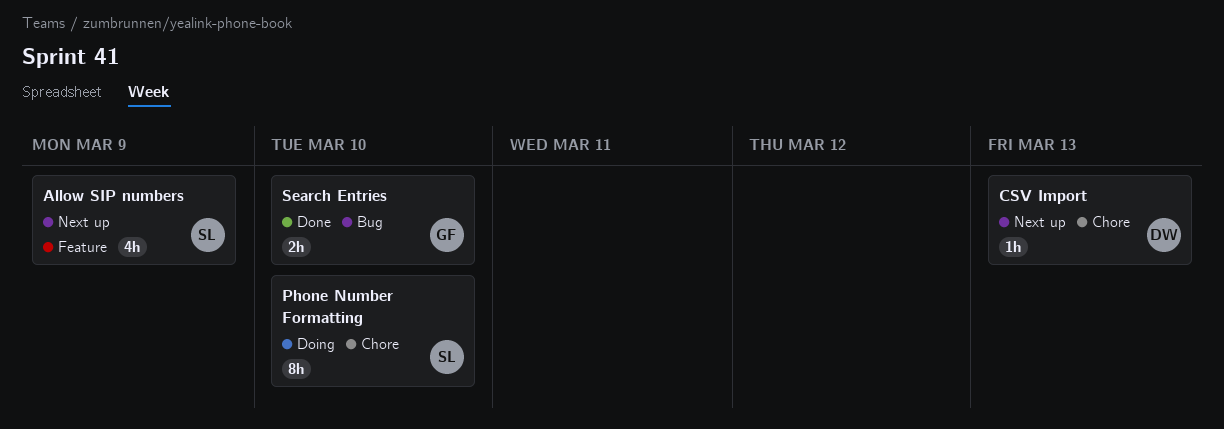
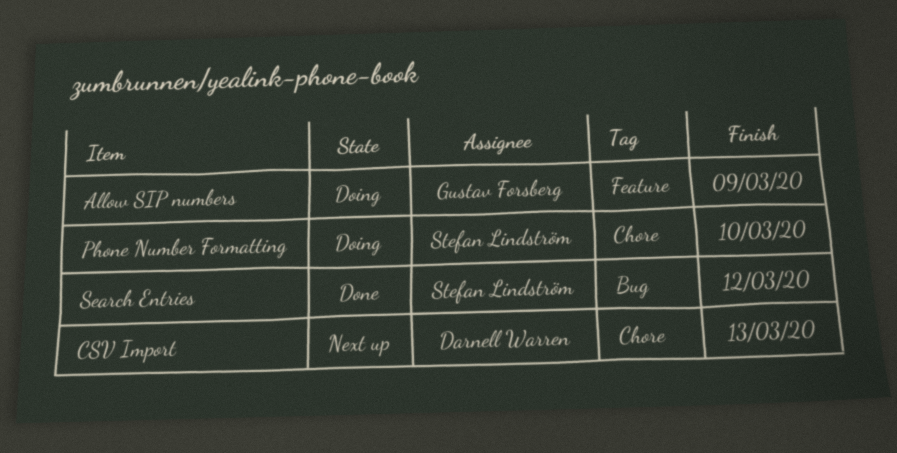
Allow SIP numbers, status: Next up -> Doing
Allow SIP numbers, owner: Stefan Lindström -> Gustav Forsberg
Search Entries, owner: Gustav Forsberg -> Stefan Lindström
Search Entries, due: Mar 10 -> Mar 12

